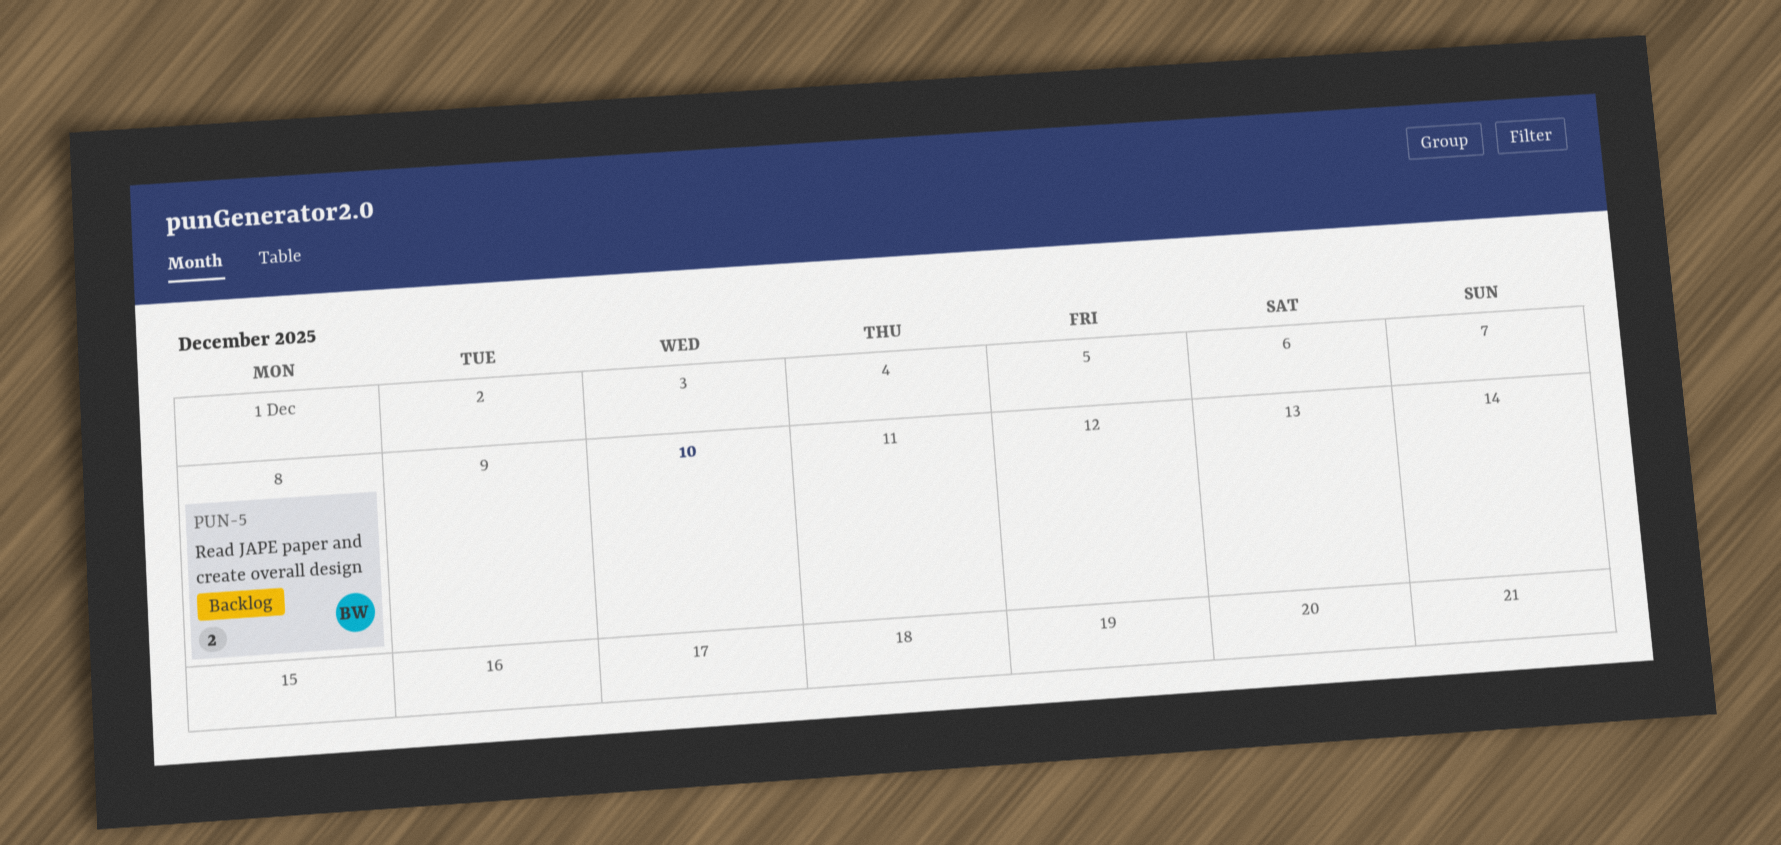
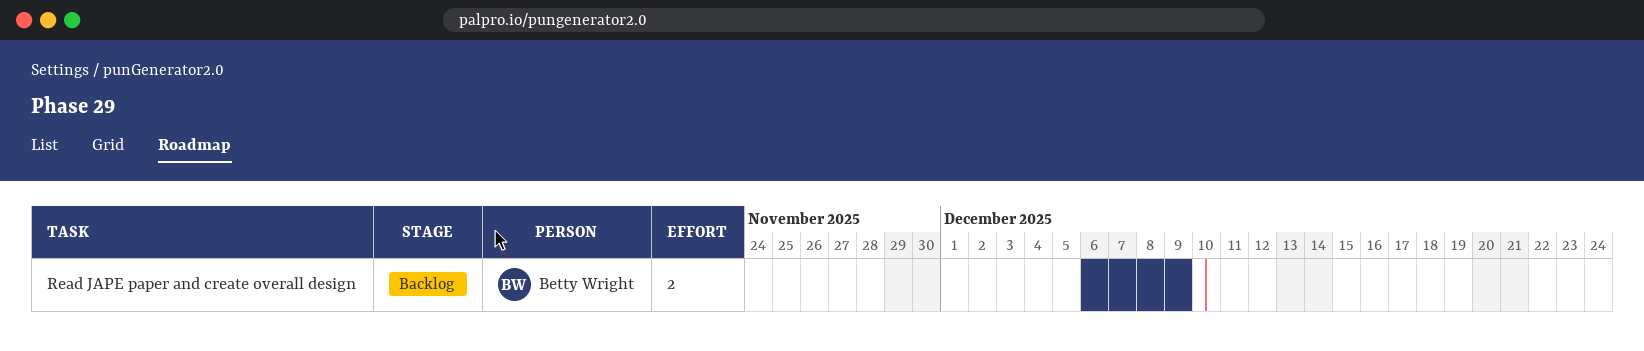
Read JAPE paper and create overall design, due: Dec 8 -> Dec 9

